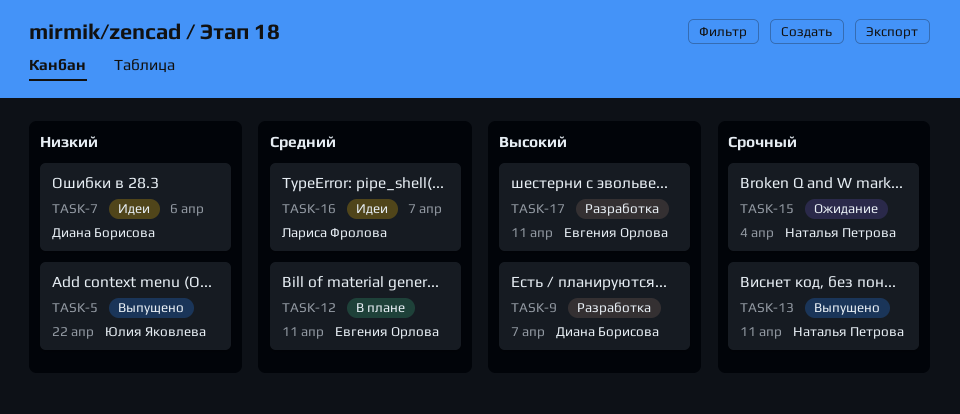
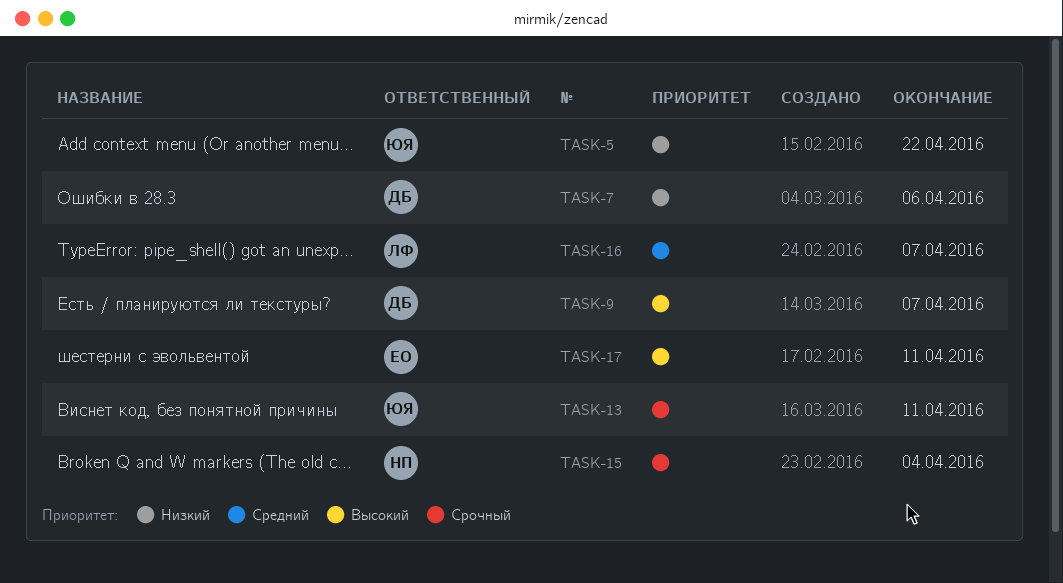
TASK-12: present -> none
TASK-13, owner: Наталья Петрова -> Юлия Яковлева

